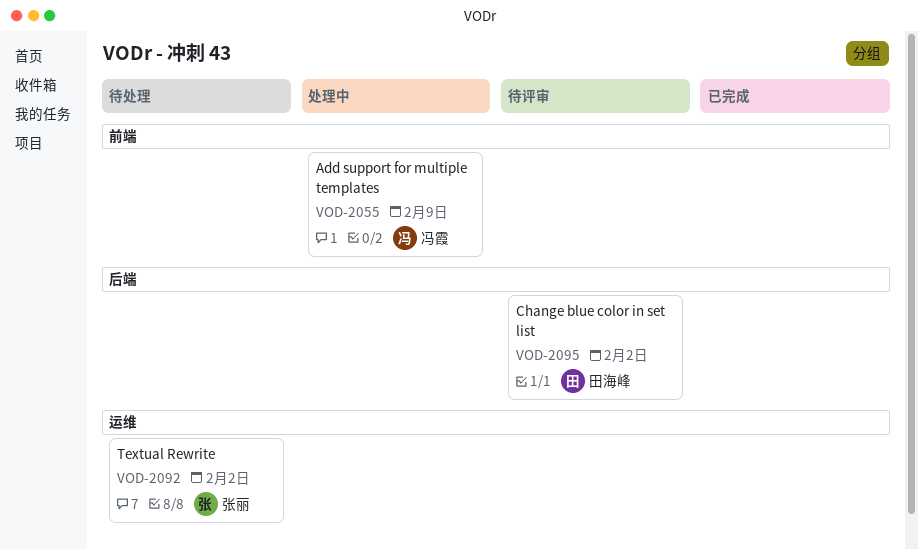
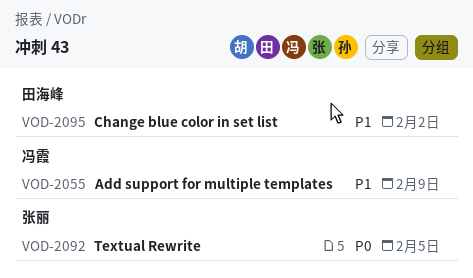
VOD-2092, due: Feb 2 -> Feb 5

